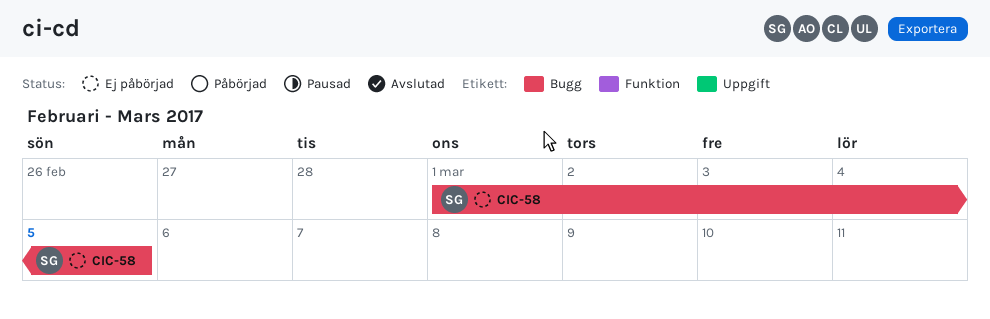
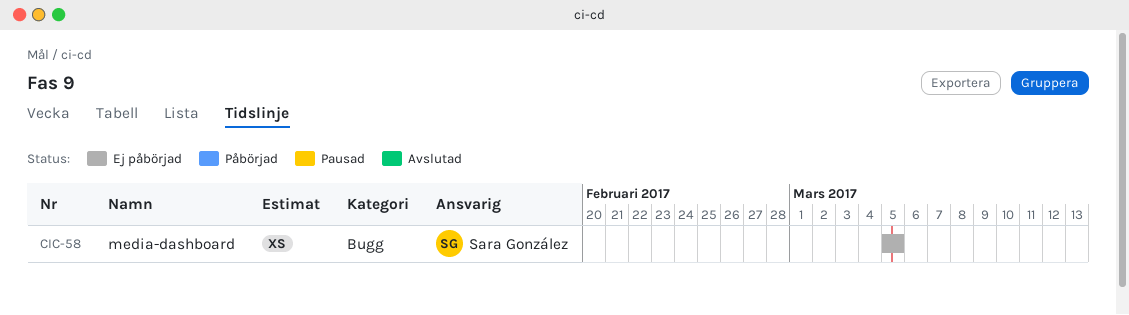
CIC-58, start: Mar 1 -> Mar 5

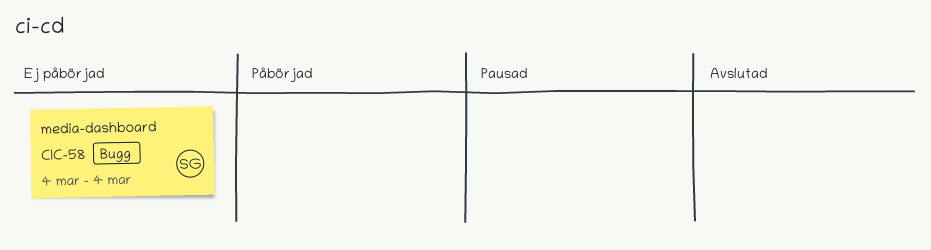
CIC-58, start: Mar 5 -> Mar 4
CIC-58, due: Mar 5 -> Mar 4

